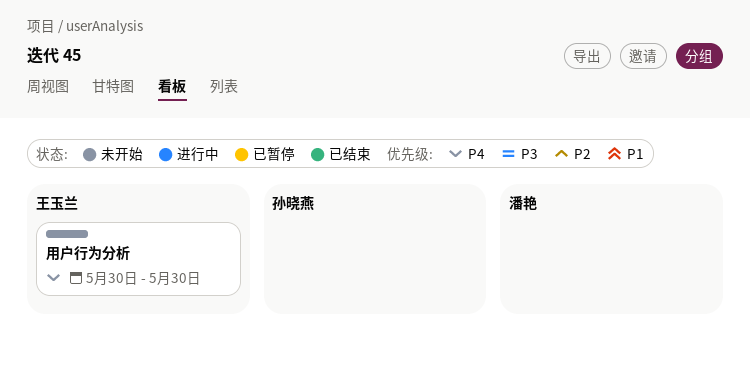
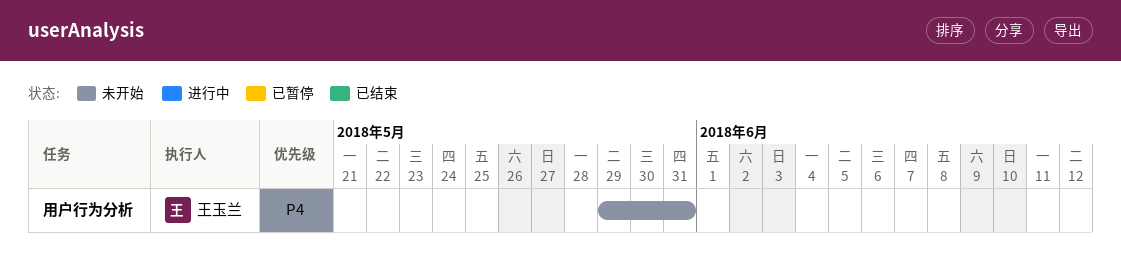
用户行为分析, start: May 30 -> May 29
用户行为分析, due: May 30 -> May 31

